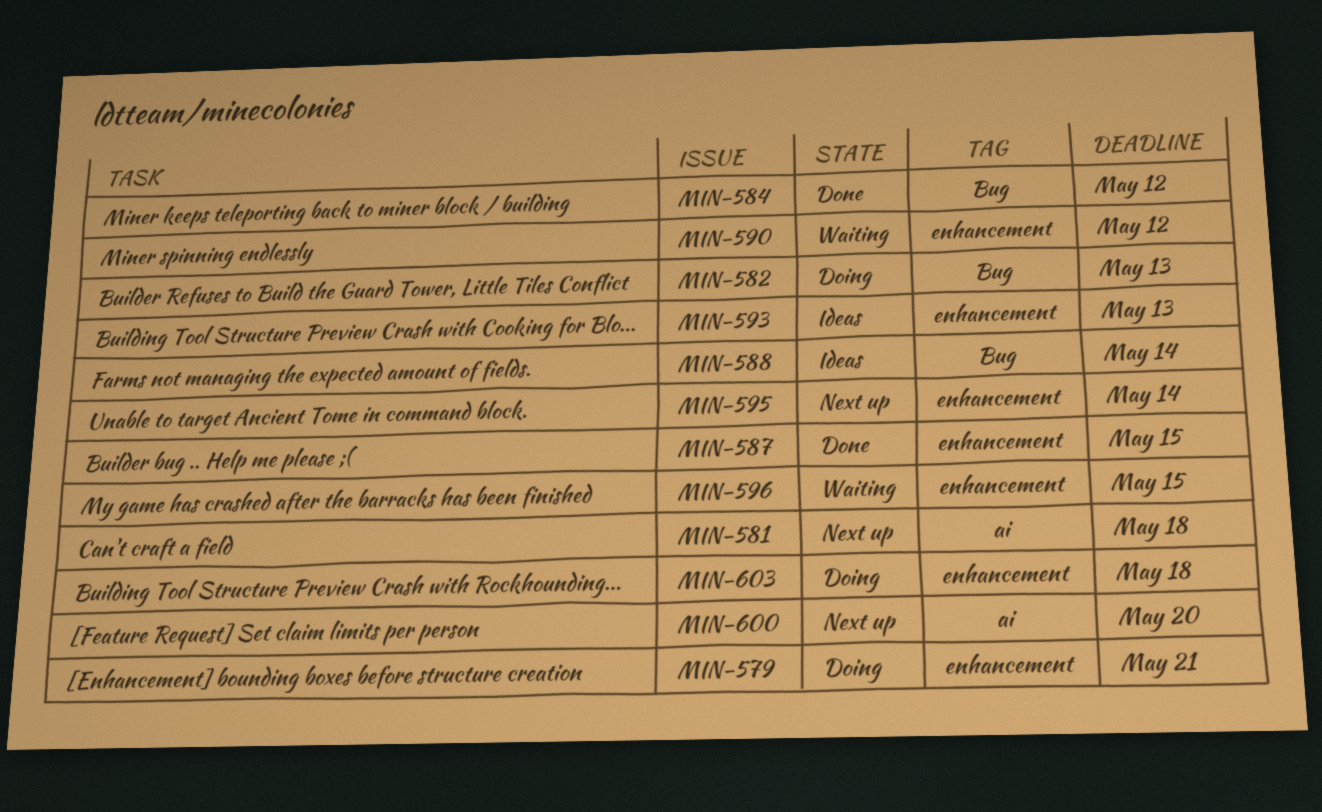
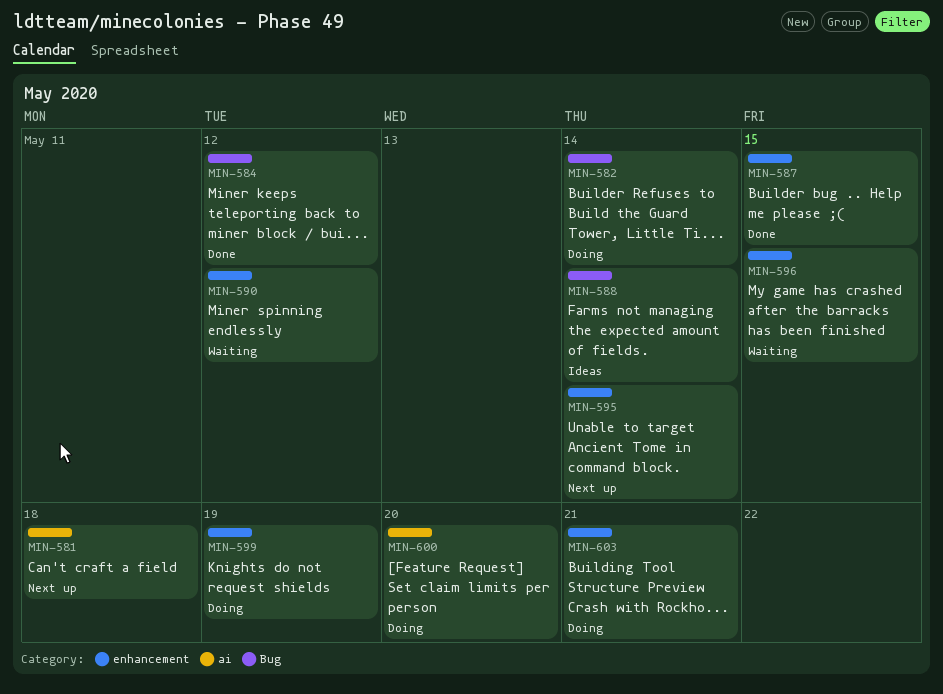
MIN-579: present -> none
MIN-582, due: May 13 -> May 14
MIN-593: present -> none
MIN-599: none -> present
MIN-600, status: Next up -> Doing
MIN-603, due: May 18 -> May 21

